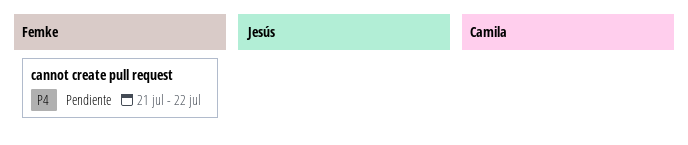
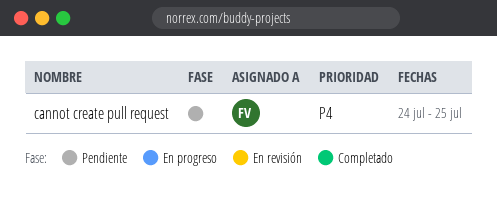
cannot create pull request, start: Jul 21 -> Jul 24
cannot create pull request, due: Jul 22 -> Jul 25

